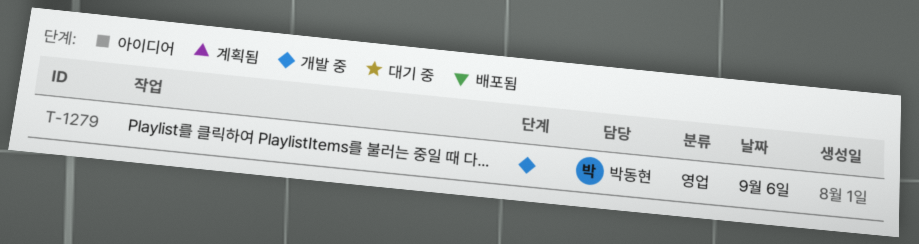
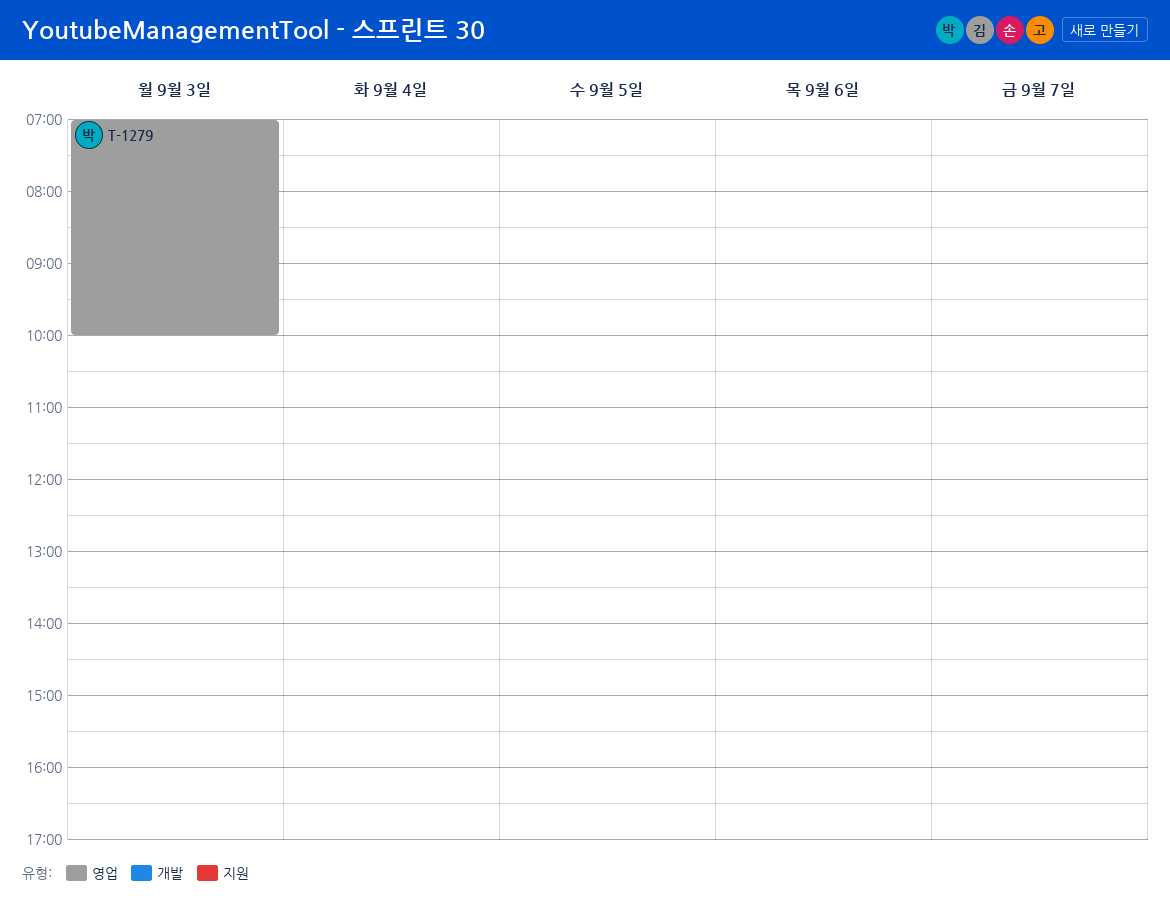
T-1279, day: Sep 6 -> Sep 3

